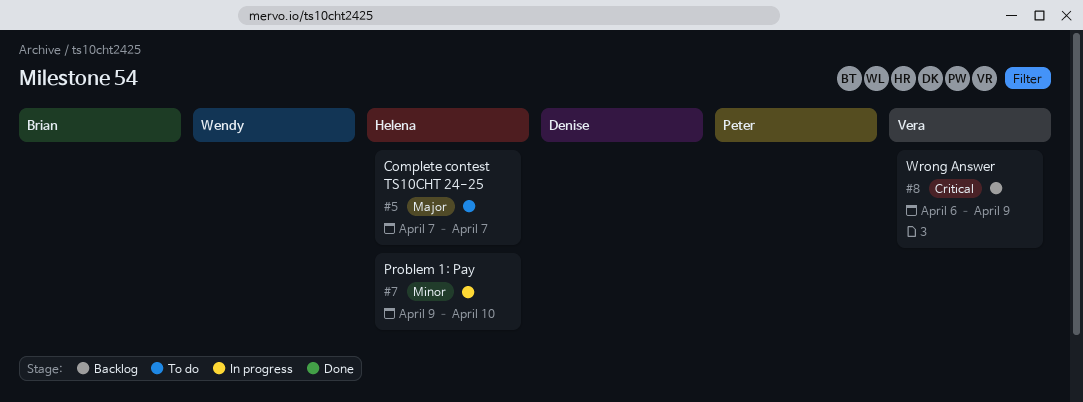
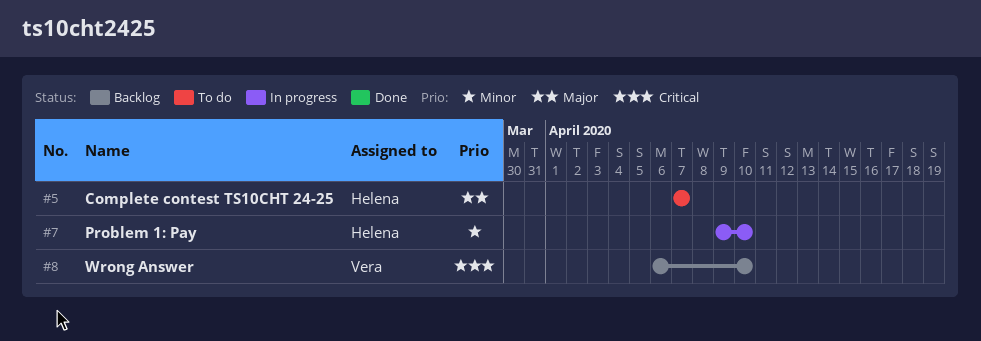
#8, due: Apr 9 -> Apr 10

